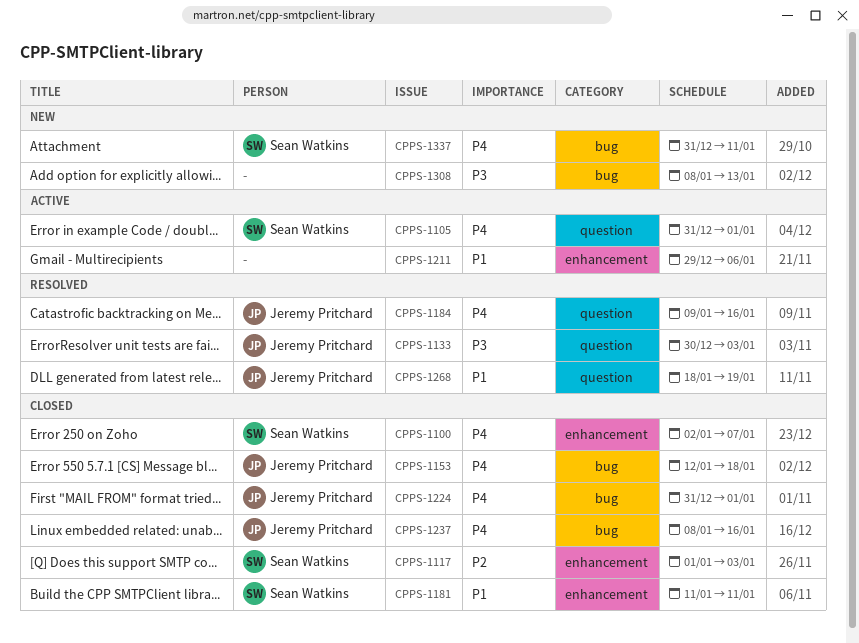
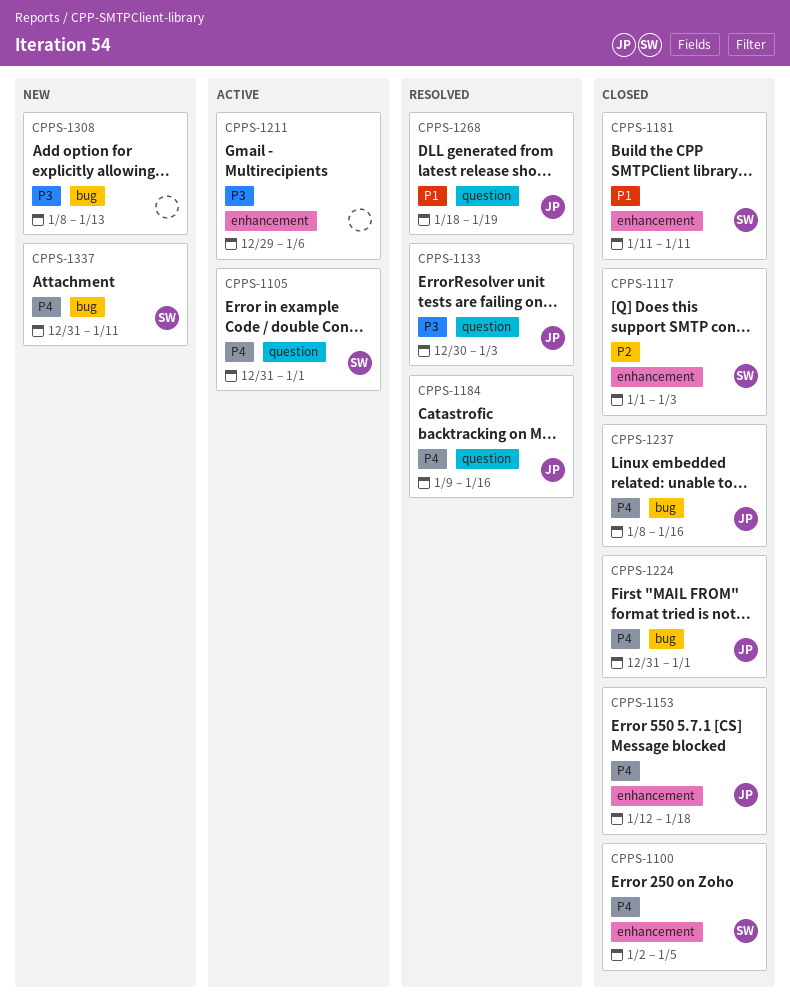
CPPS-1100, due: Jan 7 -> Jan 5
CPPS-1153, label: bug -> enhancement
CPPS-1211, priority: P1 -> P3

